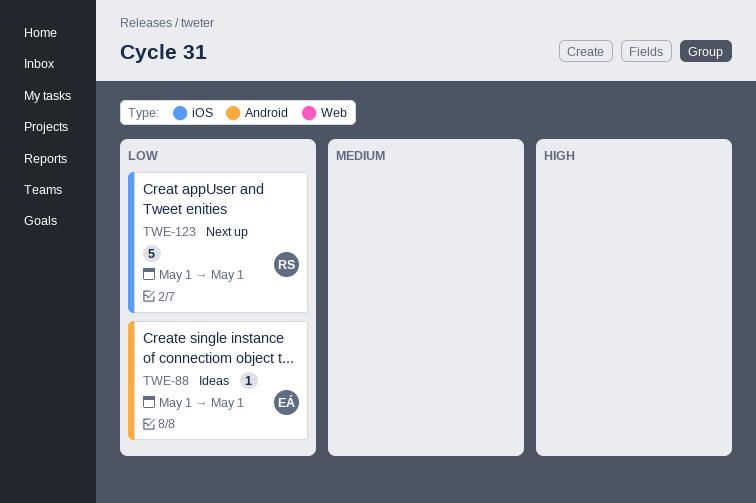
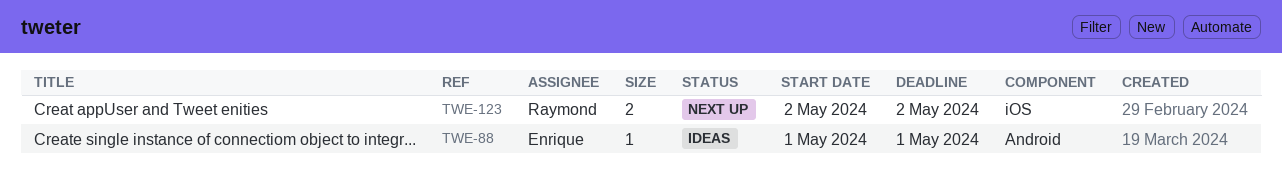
TWE-123, estimate: 5 -> 2
TWE-123, start: May 1 -> May 2
TWE-123, due: May 1 -> May 2

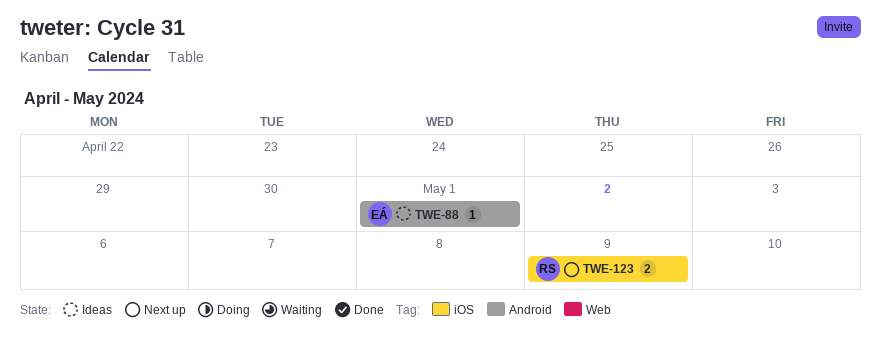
TWE-123, start: May 2 -> May 9
TWE-123, due: May 2 -> May 9

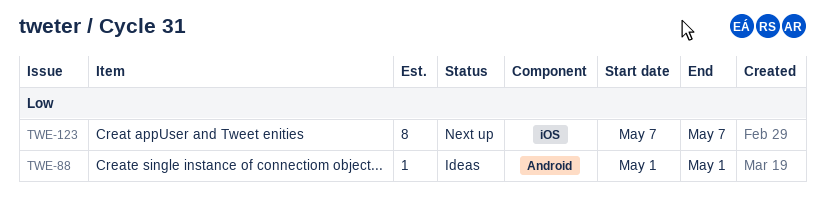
TWE-123, estimate: 2 -> 8
TWE-123, start: May 9 -> May 7
TWE-123, due: May 9 -> May 7

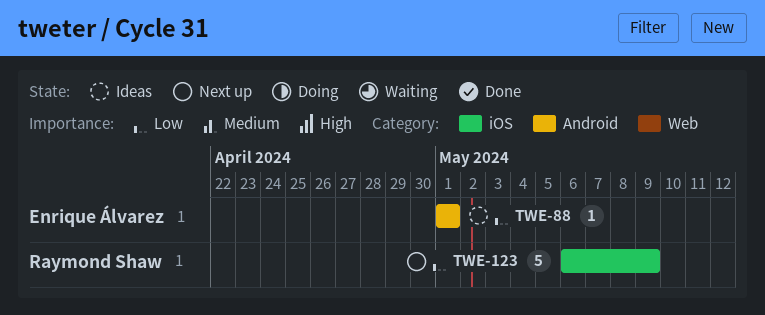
TWE-123, estimate: 8 -> 5
TWE-123, start: May 7 -> May 6
TWE-123, due: May 7 -> May 9

